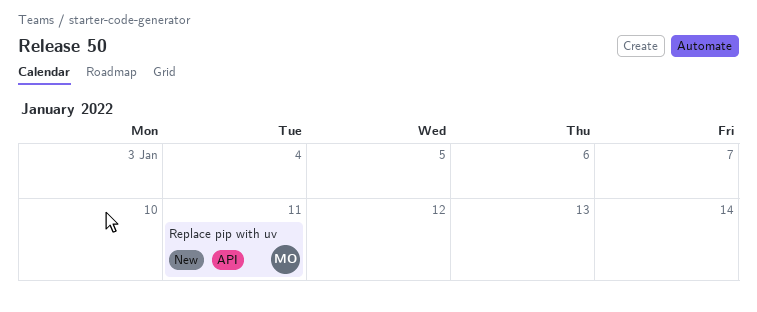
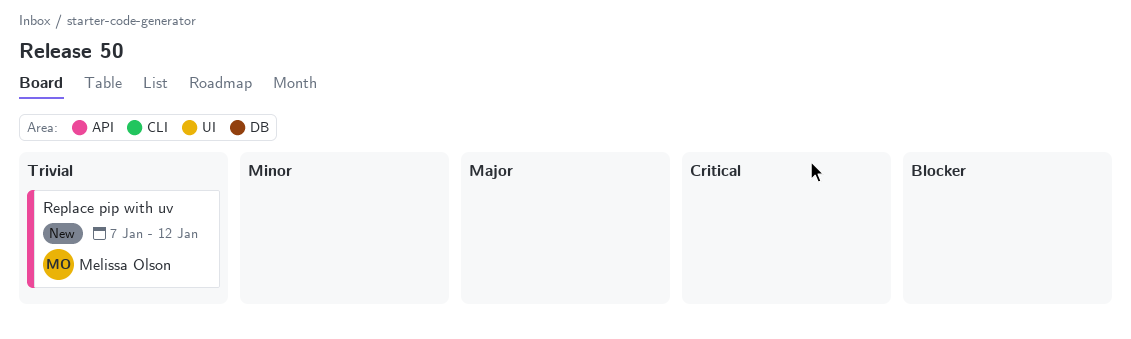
Replace pip with uv, due: Jan 11 -> Jan 12

